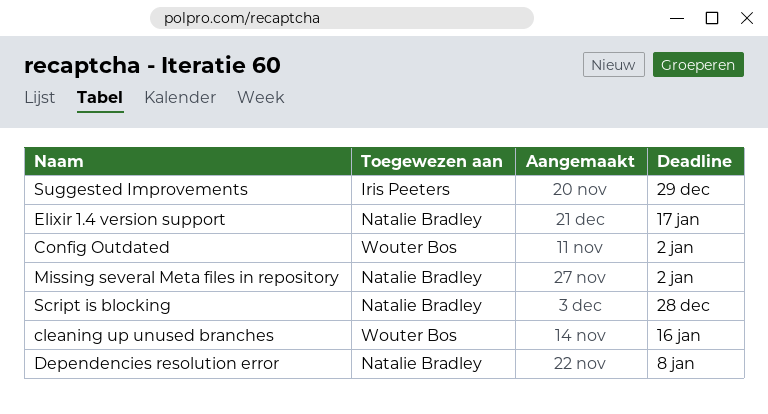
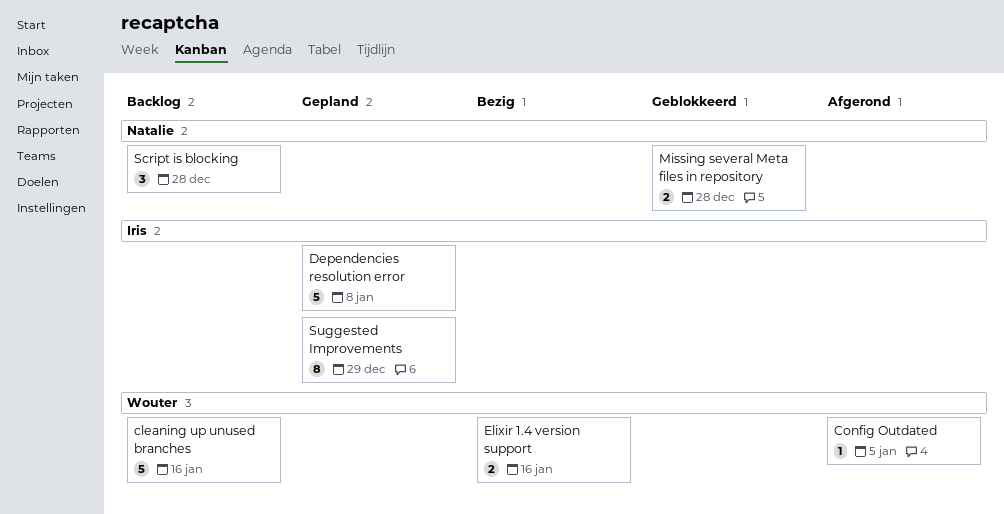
Config Outdated, due: Jan 2 -> Jan 5
Dependencies resolution error, owner: Natalie Bradley -> Iris Peeters
Elixir 1.4 version support, owner: Natalie Bradley -> Wouter Bos
Elixir 1.4 version support, due: Jan 17 -> Jan 16
Missing several Meta files in repository, due: Jan 2 -> Dec 28

